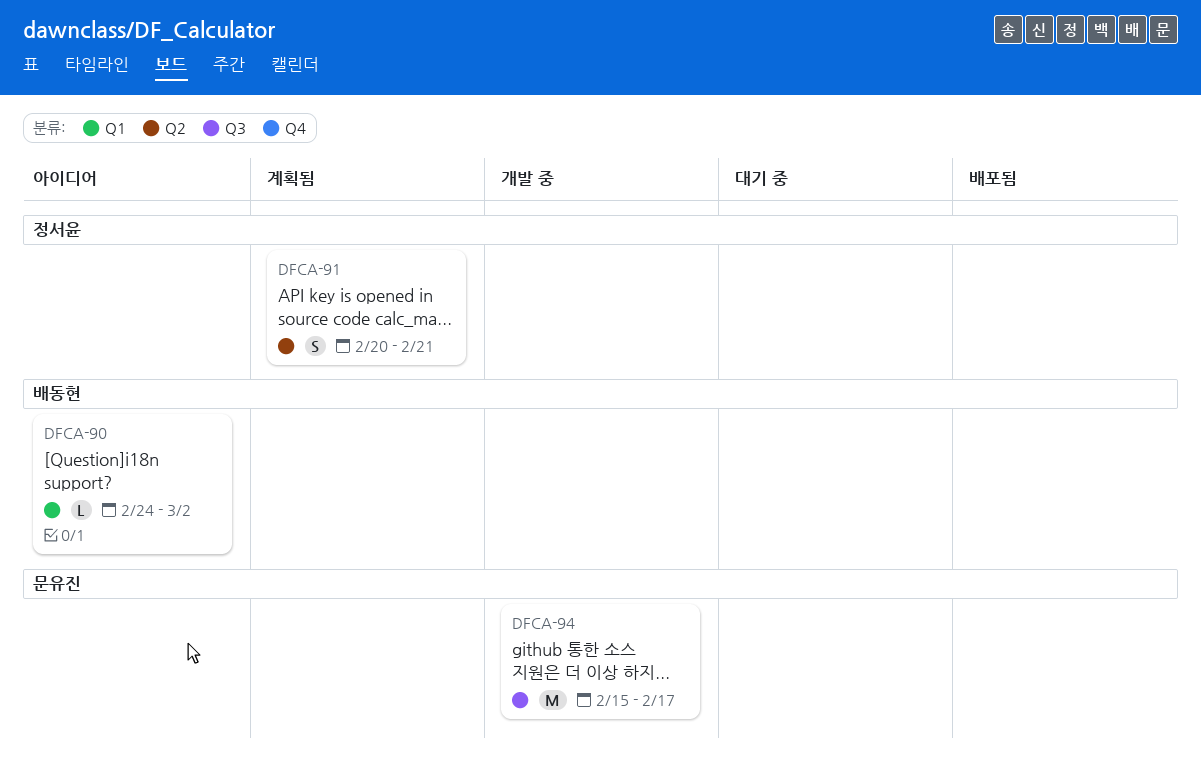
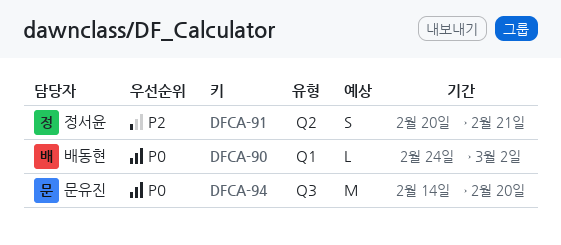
DFCA-94, start: Feb 15 -> Feb 14
DFCA-94, due: Feb 17 -> Feb 20

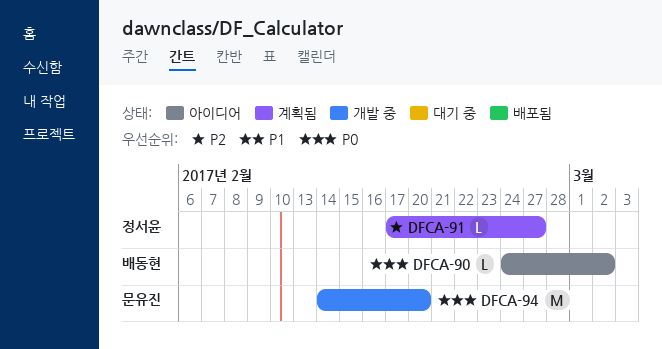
DFCA-91, estimate: S -> L
DFCA-91, start: Feb 20 -> Feb 17
DFCA-91, due: Feb 21 -> Feb 27

